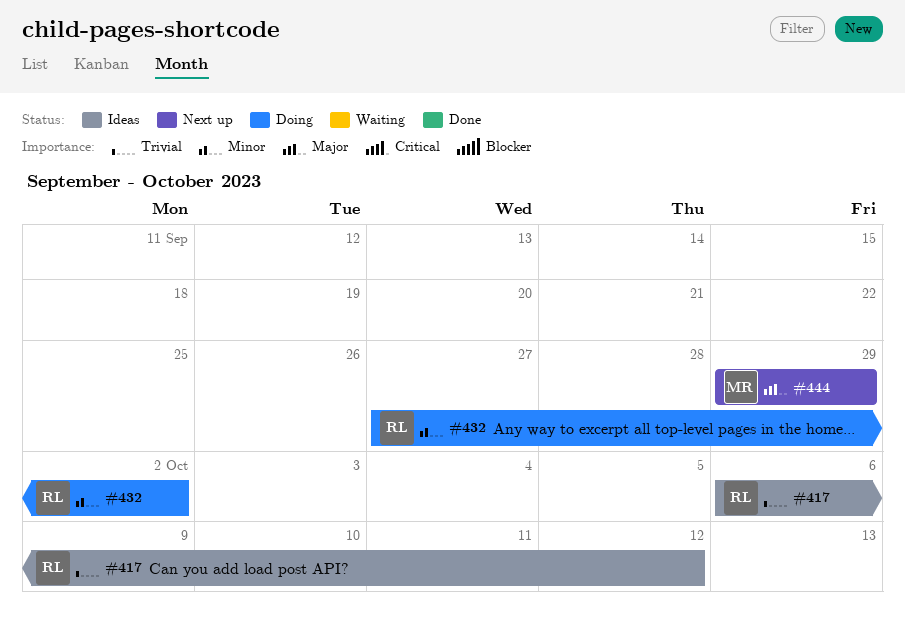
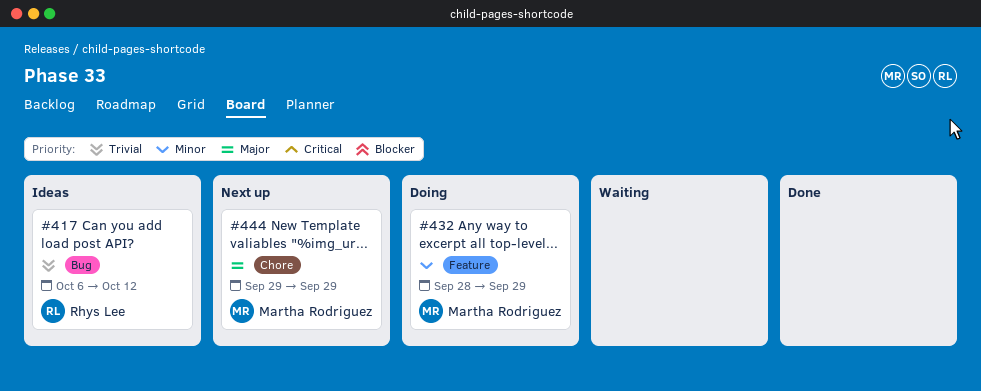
#432, owner: Rhys Lee -> Martha Rodriguez
#432, start: Sep 27 -> Sep 28
#432, due: Oct 2 -> Sep 29

